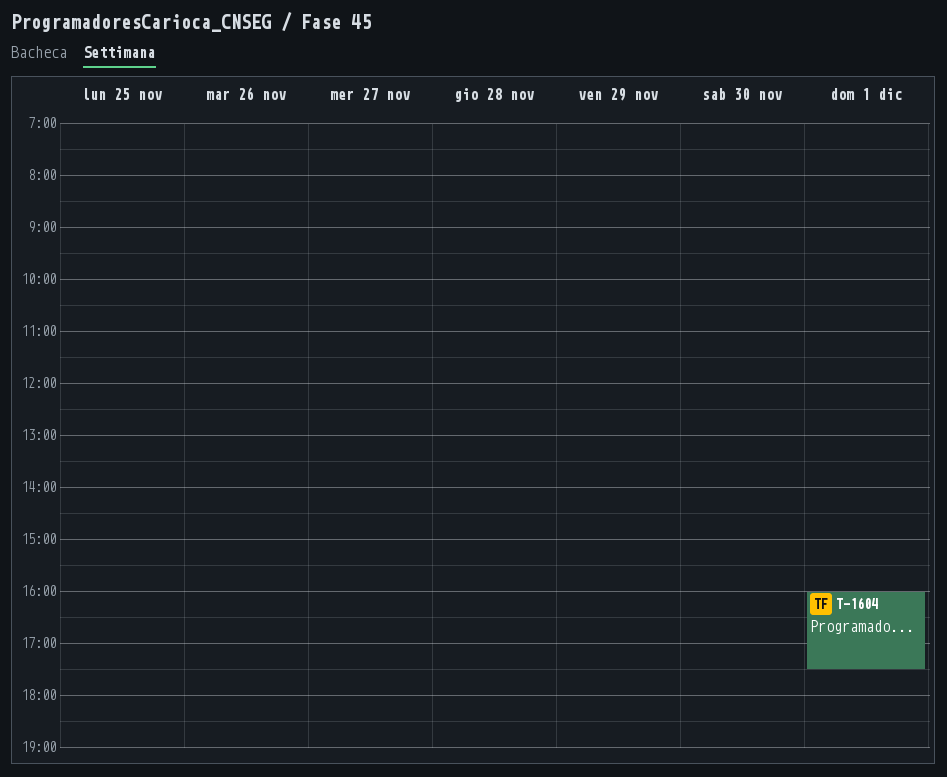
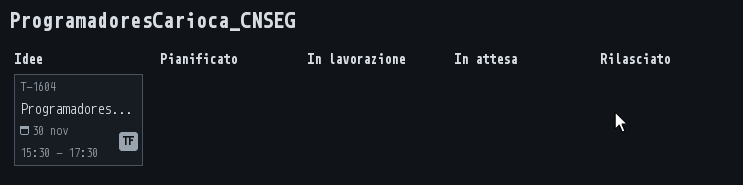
T-1604, day: Dec 1 -> Nov 30
T-1604, begins: 16:00 -> 15:30

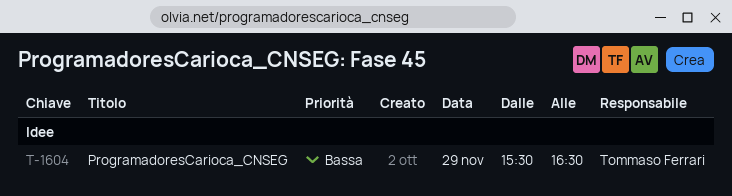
T-1604, day: Nov 30 -> Nov 29
T-1604, ends: 17:30 -> 16:30

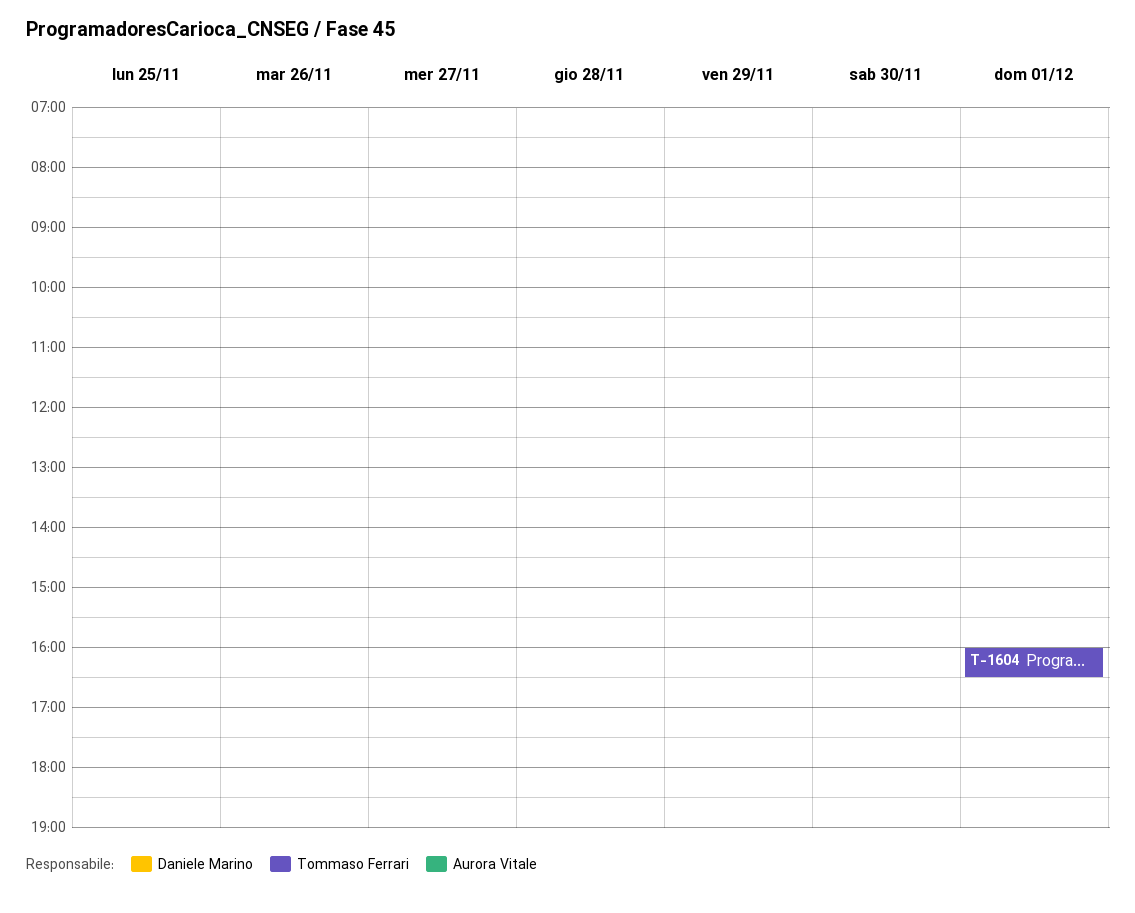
T-1604, day: Nov 29 -> Dec 1
T-1604, begins: 15:30 -> 16:00

